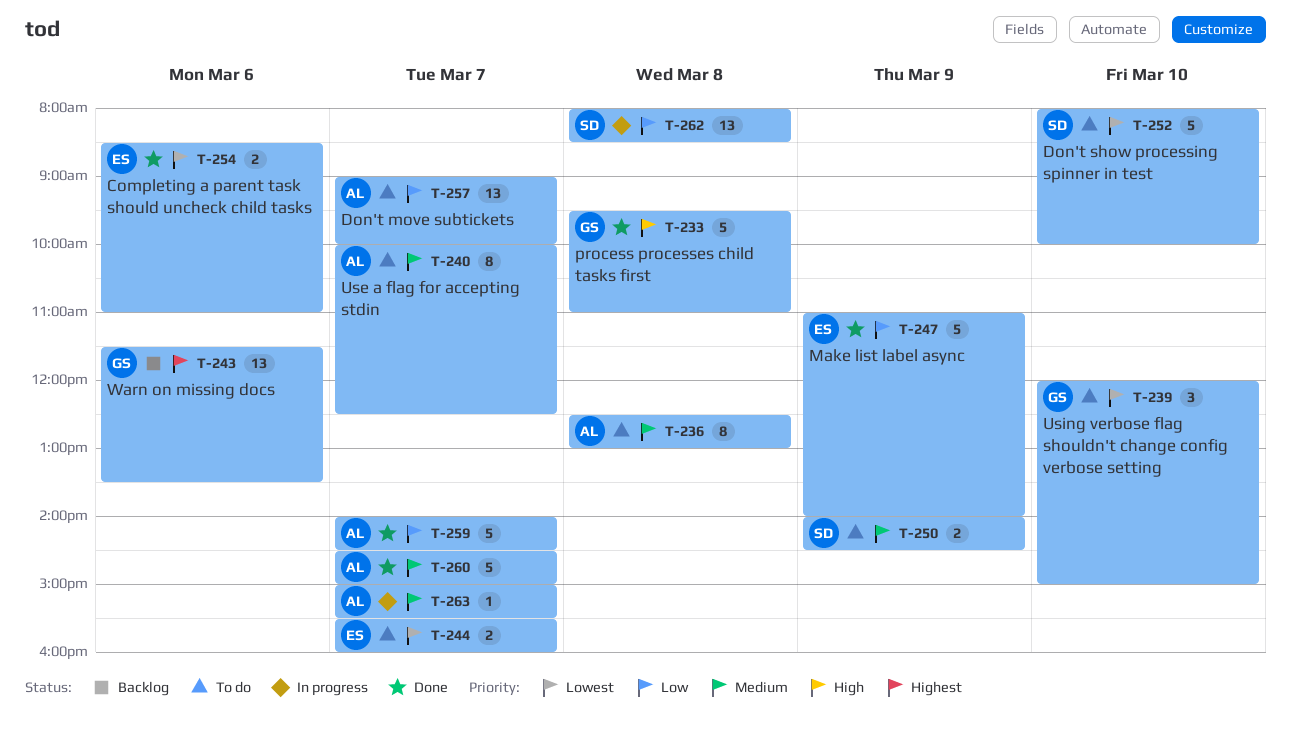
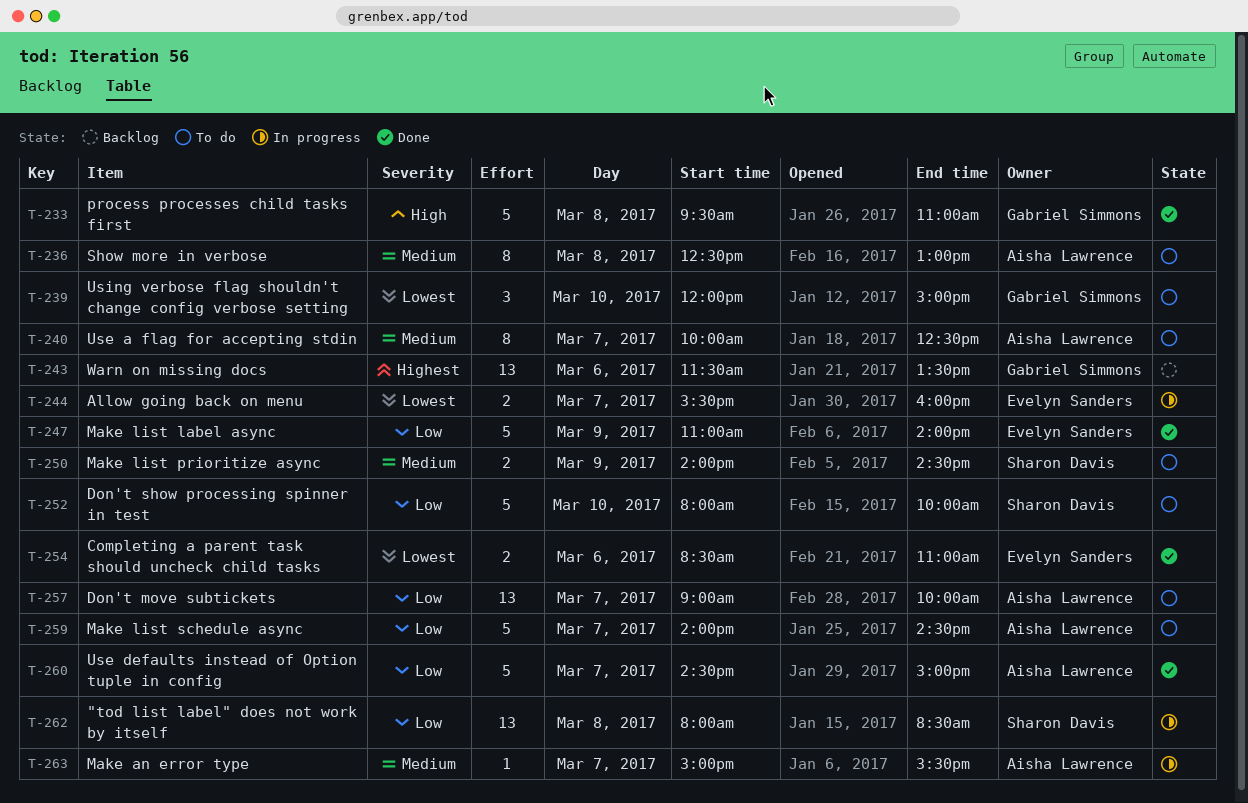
T-244, status: To do -> In progress
T-252, priority: Lowest -> Low
T-259, status: Done -> To do
T-260, priority: Medium -> Low

